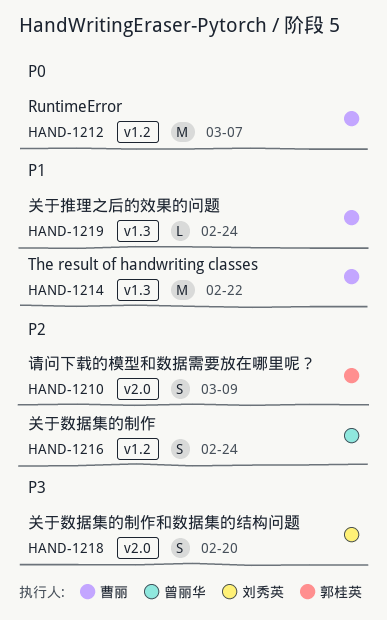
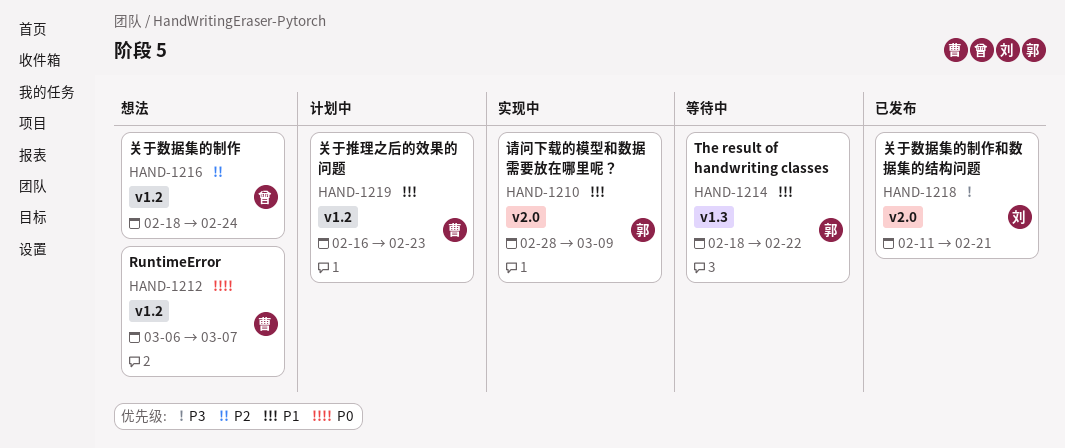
HAND-1210, priority: P2 -> P1
HAND-1214, owner: 曹丽 -> 郭桂英
HAND-1218, due: Feb 20 -> Feb 21
HAND-1219, label: v1.3 -> v1.2
HAND-1219, due: Feb 24 -> Feb 23

